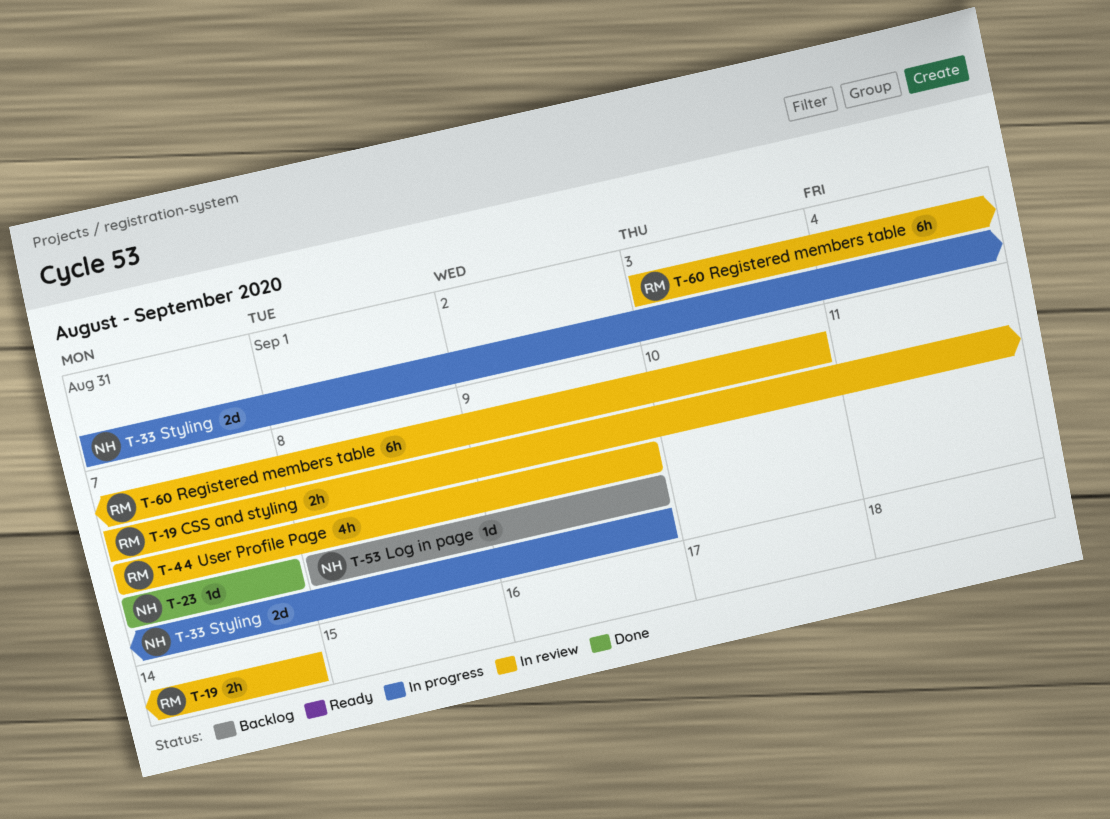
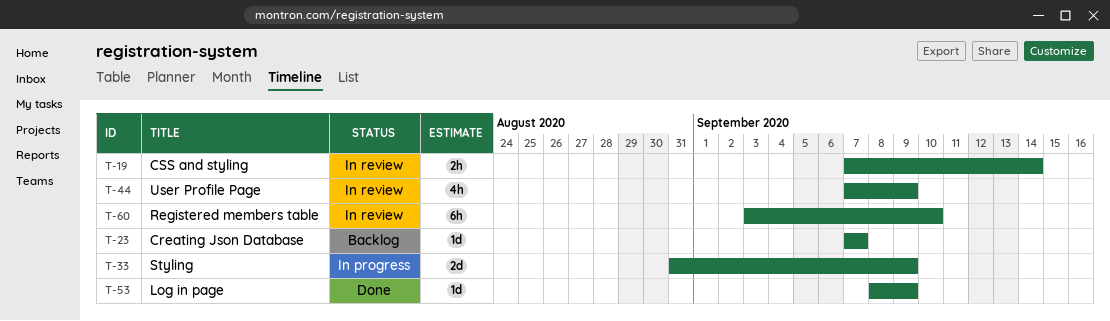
T-23, status: Done -> Backlog
T-53, status: Backlog -> Done

